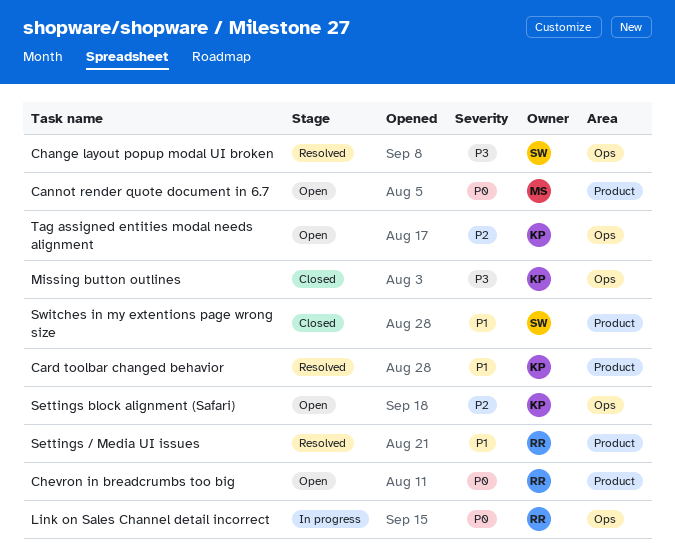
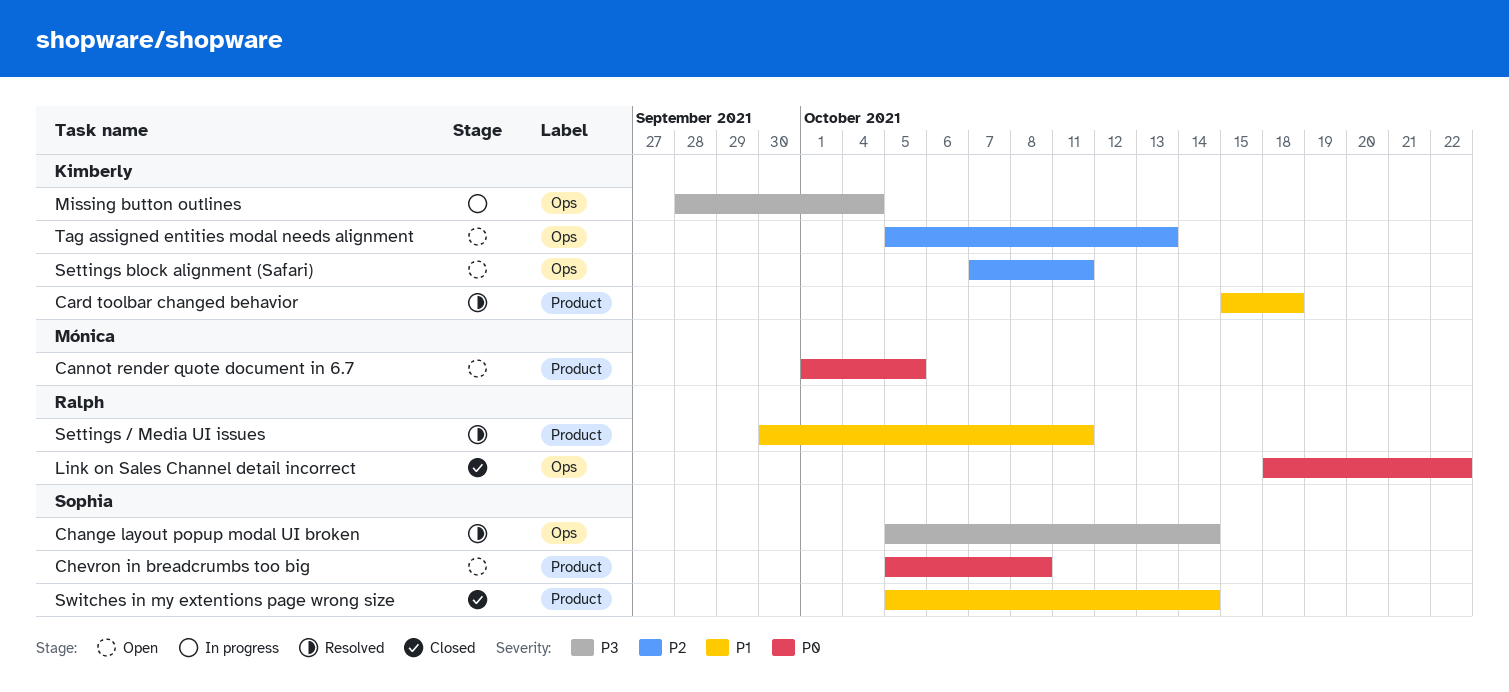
Chevron in breadcrumbs too big, owner: Ralph -> Sophia
Link on Sales Channel detail incorrect, status: In progress -> Closed
Missing button outlines, status: Closed -> In progress

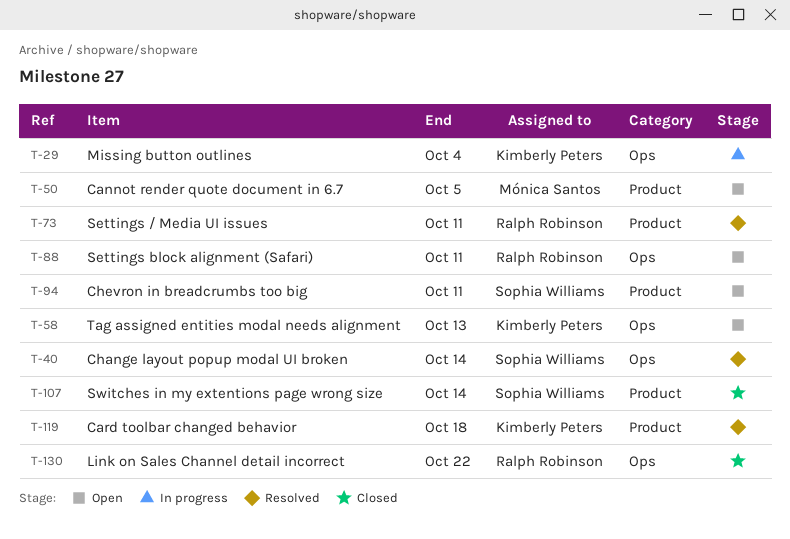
Chevron in breadcrumbs too big, due: Oct 8 -> Oct 11
Settings block alignment (Safari), owner: Kimberly Peters -> Ralph Robinson

